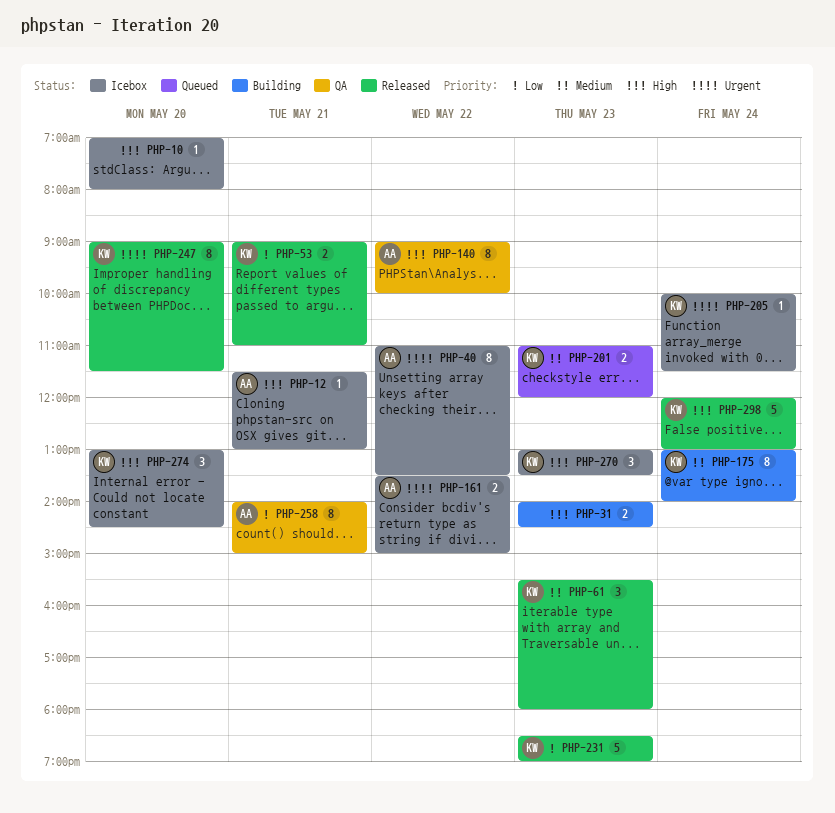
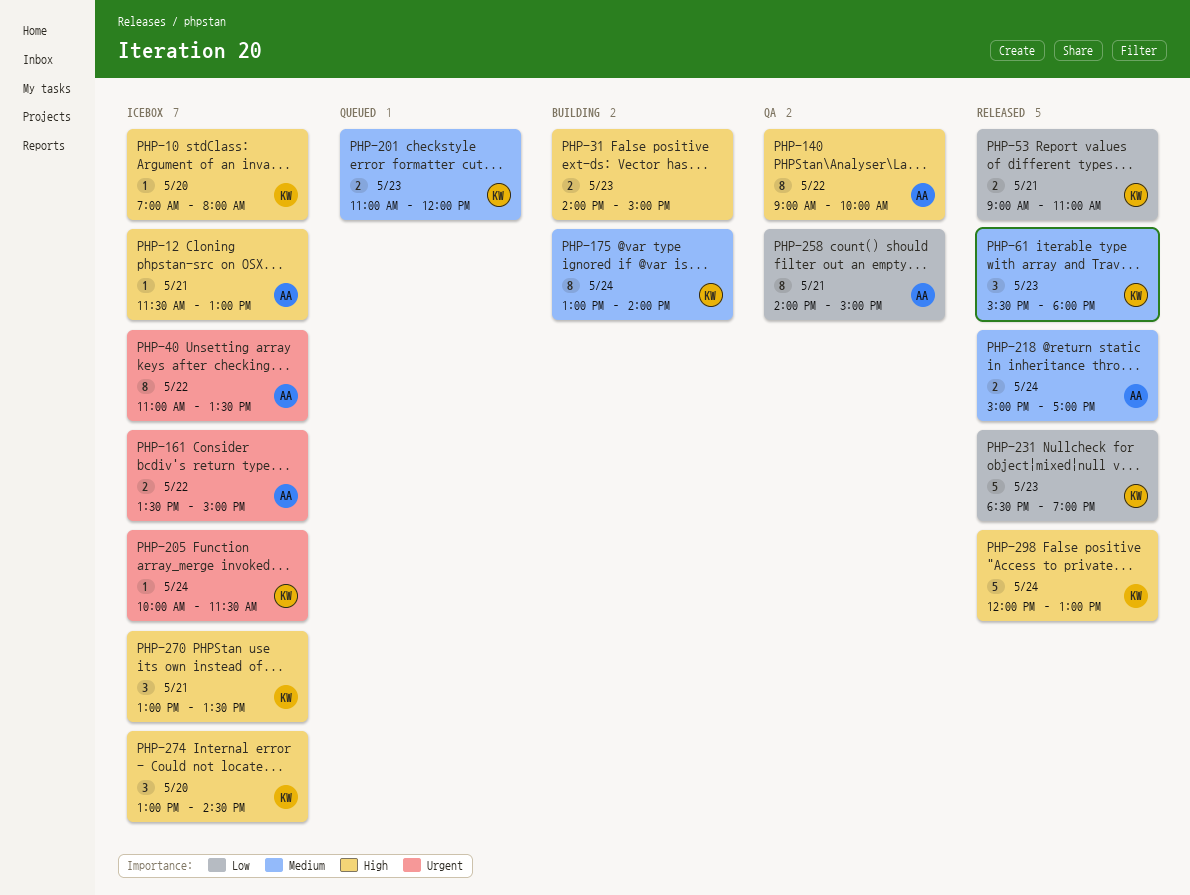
PHP-10, owner: none -> KW
PHP-31, ends: 14:30 -> 15:00
PHP-218: none -> present
PHP-247: present -> none
PHP-270, day: May 23 -> May 21

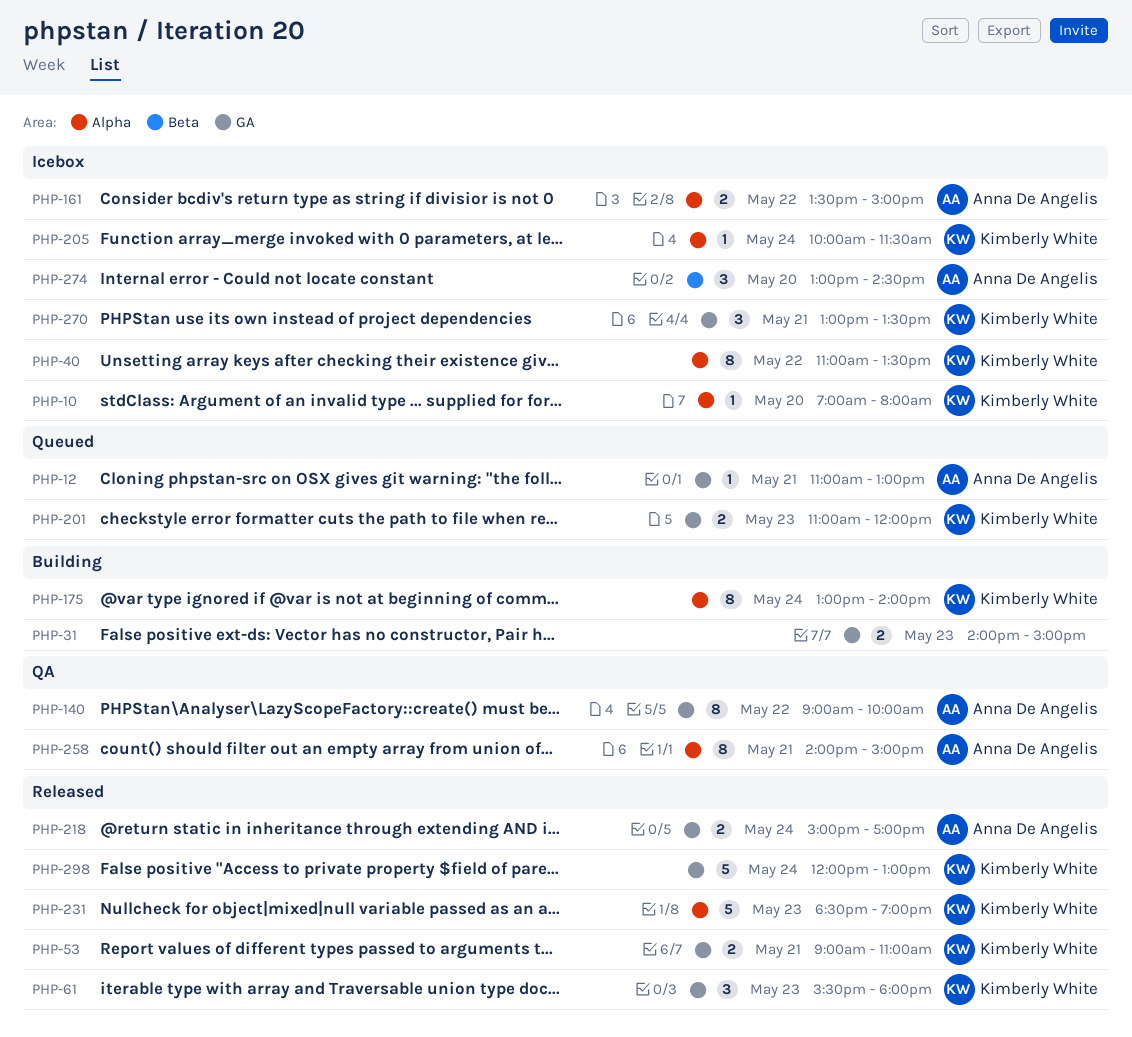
PHP-12, status: Icebox -> Queued
PHP-12, begins: 11:30 -> 11:00
PHP-40, owner: Anna De Angelis -> Kimberly White
PHP-274, owner: Kimberly White -> Anna De Angelis

